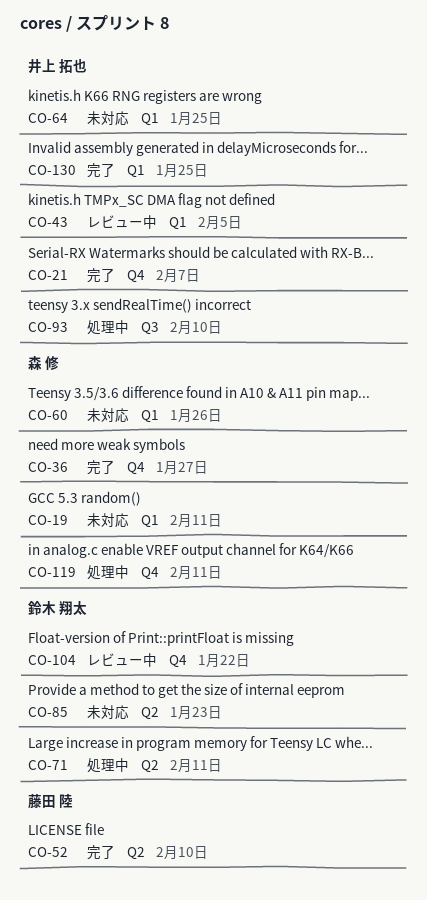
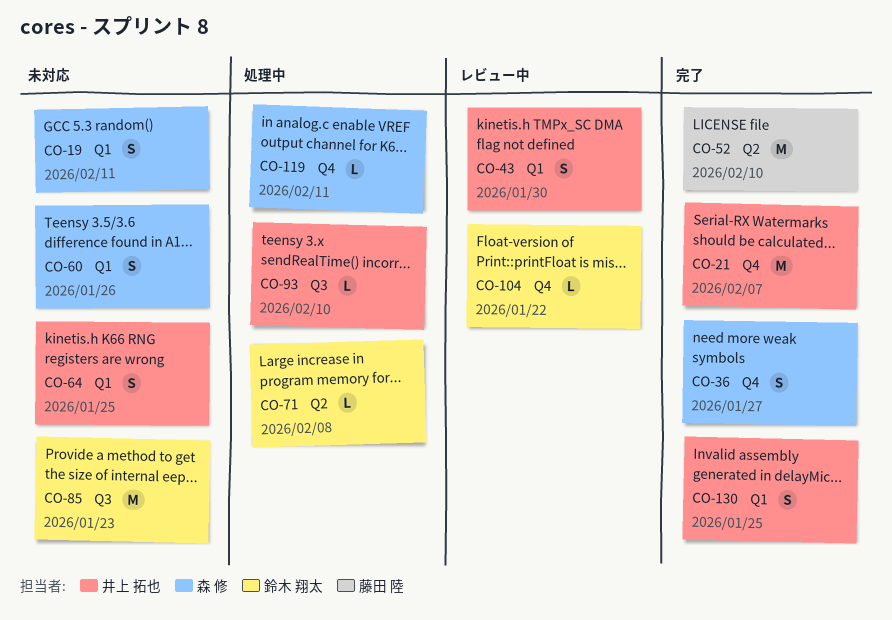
CO-43, due: Feb 5 -> Jan 30
CO-71, due: Feb 11 -> Feb 8
CO-85, label: Q2 -> Q3

